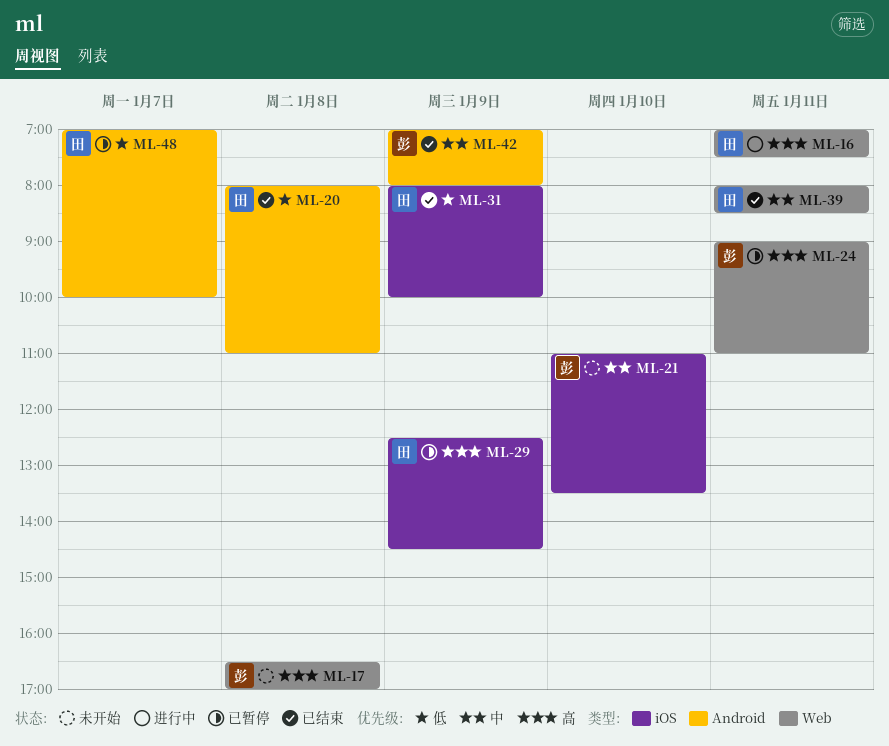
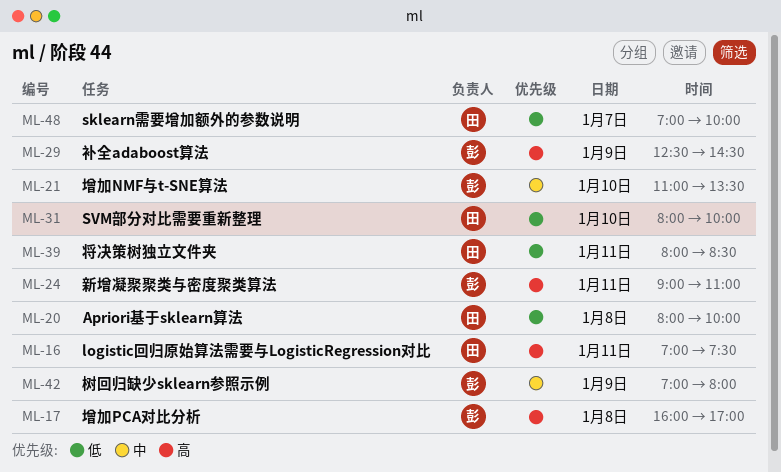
ML-17, begins: 16:30 -> 16:00
ML-20, ends: 11:00 -> 10:00
ML-29, owner: 田 -> 彭
ML-31, day: Jan 9 -> Jan 10
ML-39, priority: 中 -> 低

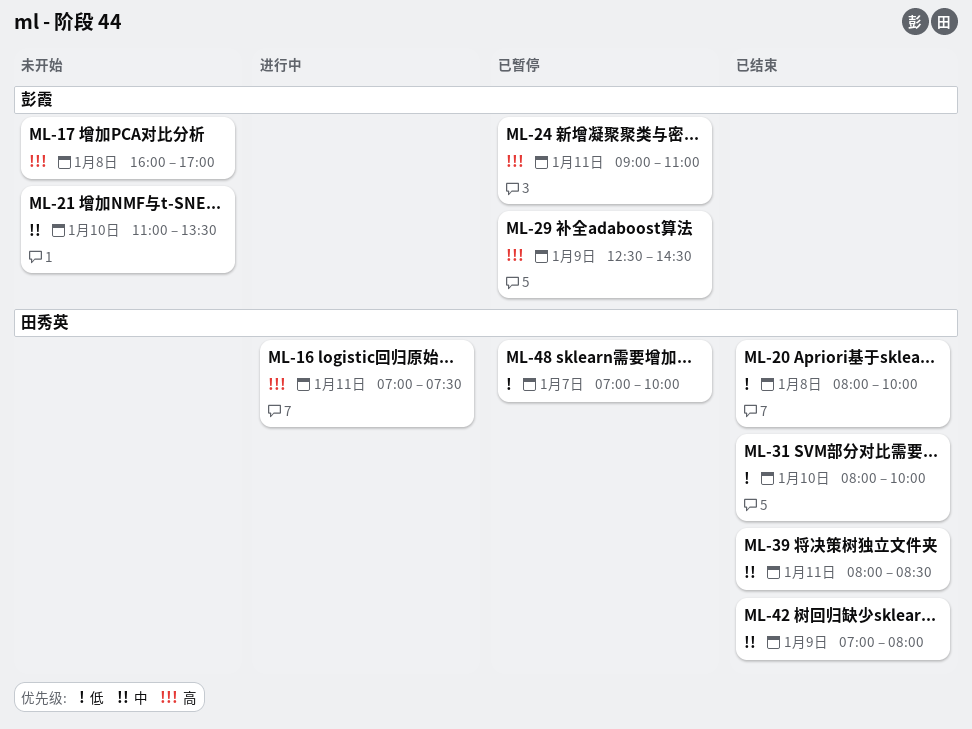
ML-39, priority: 低 -> 中
ML-42, owner: 彭霞 -> 田秀英

